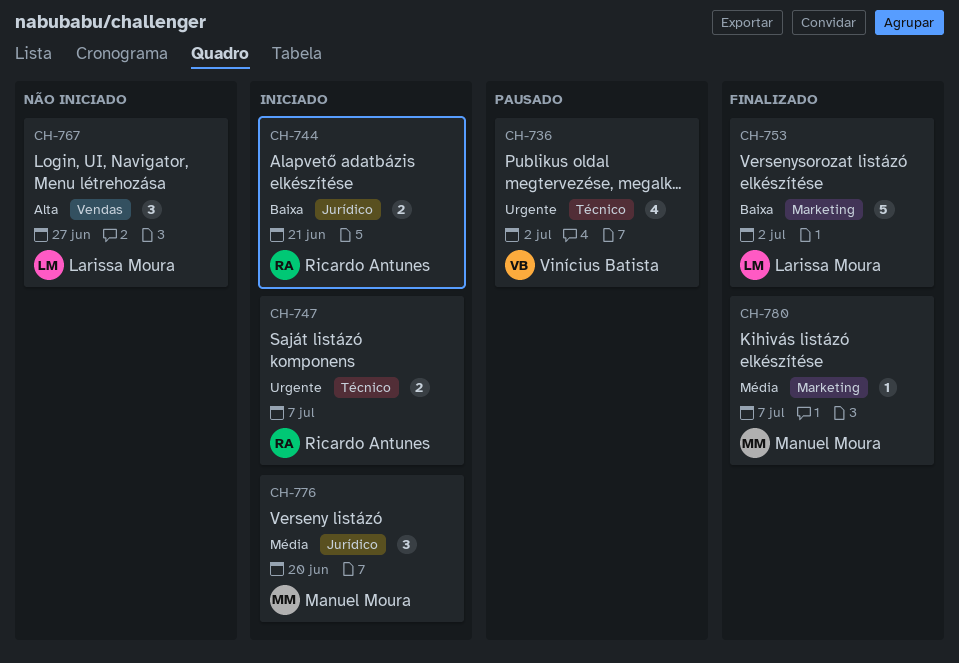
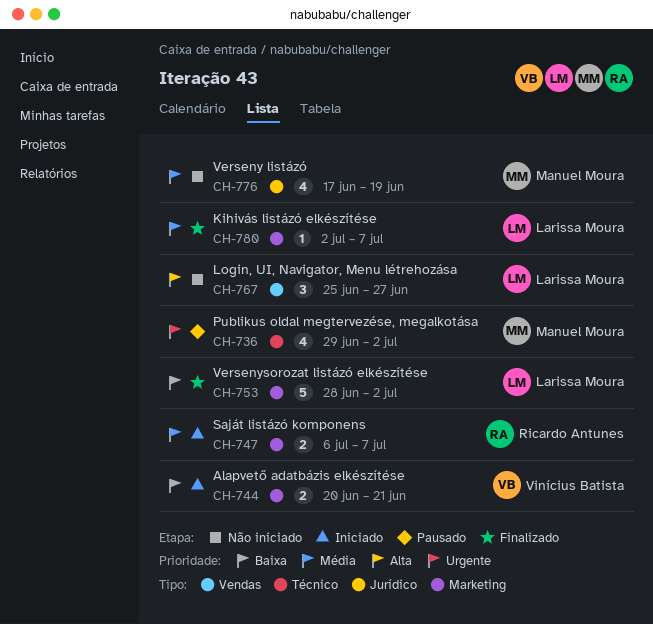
CH-736, owner: Vinícius Batista -> Manuel Moura
CH-744, owner: Ricardo Antunes -> Vinícius Batista
CH-744, label: Jurídico -> Marketing
CH-747, priority: Urgente -> Média
CH-747, label: Técnico -> Marketing
CH-776, status: Iniciado -> Não iniciado
CH-776, estimate: 3 -> 4
CH-776, due: Jun 20 -> Jun 19
CH-780, owner: Manuel Moura -> Larissa Moura

